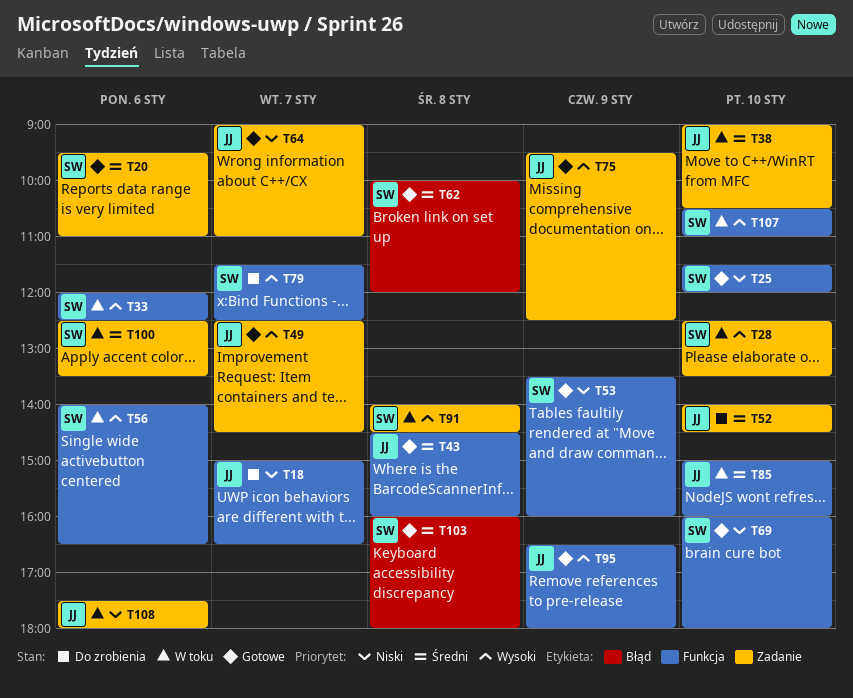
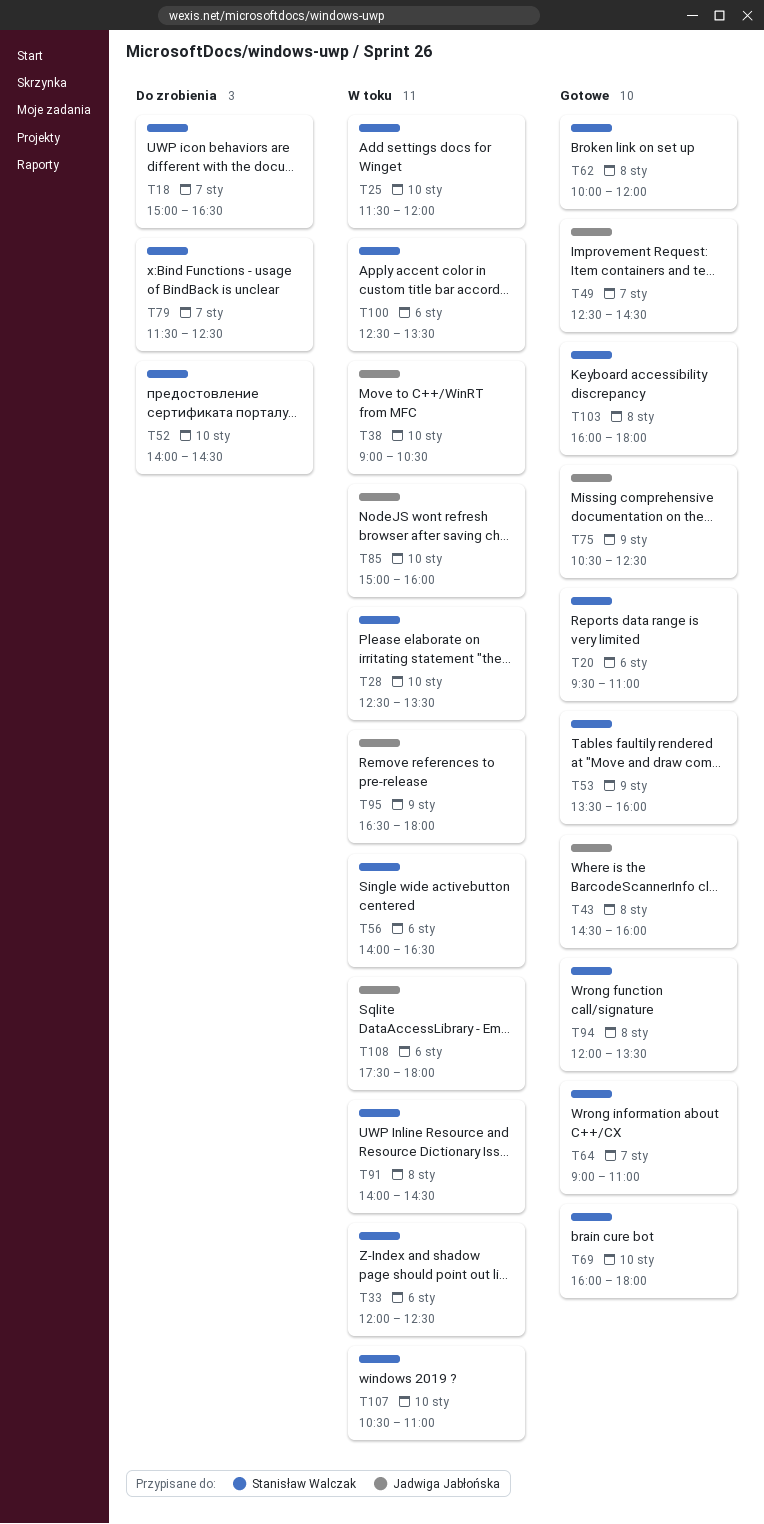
T18, owner: Jadwiga Jabłońska -> Stanisław Walczak
T25, status: Gotowe -> W toku
T52, owner: Jadwiga Jabłońska -> Stanisław Walczak
T64, owner: Jadwiga Jabłońska -> Stanisław Walczak
T75, begins: 09:30 -> 10:30
T94: none -> present
T95, status: Gotowe -> W toku

